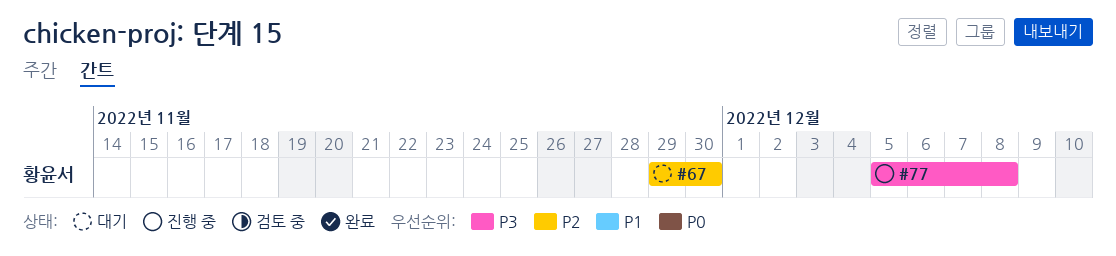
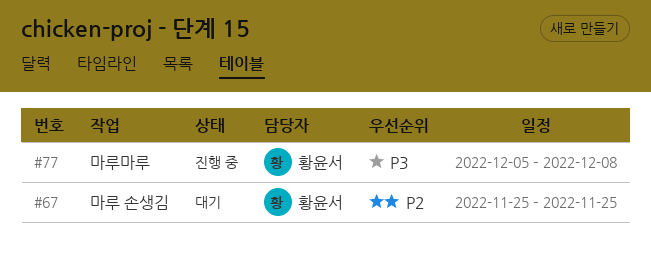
#67, start: Nov 29 -> Nov 25
#67, due: Nov 30 -> Nov 25

